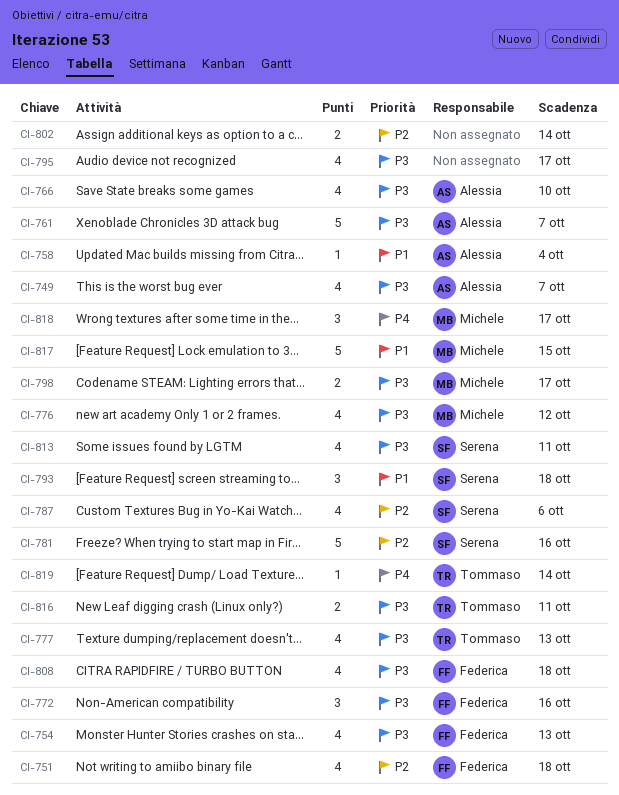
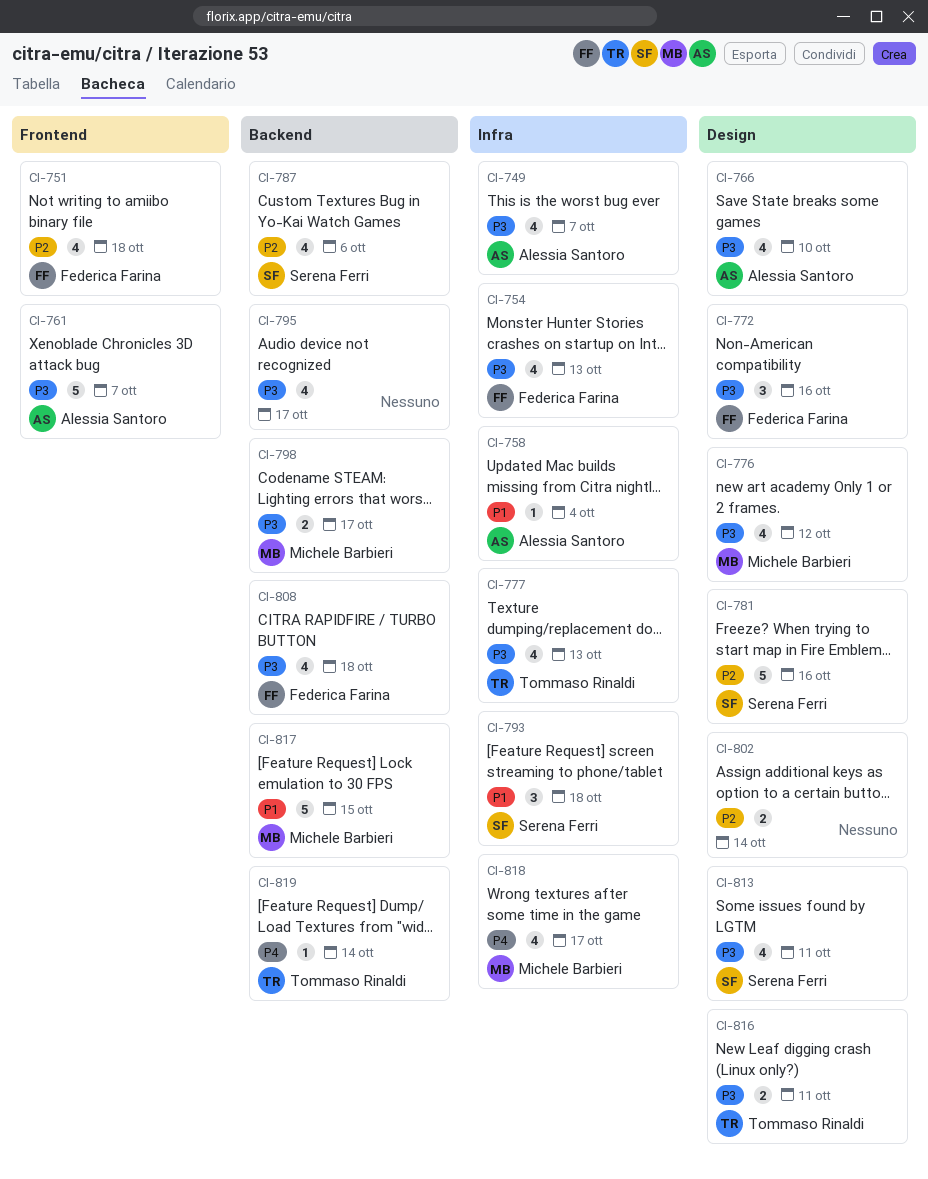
CI-818, estimate: 3 -> 4

